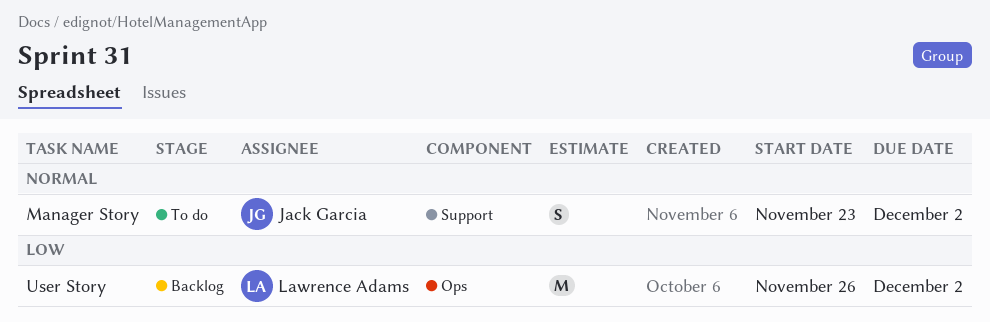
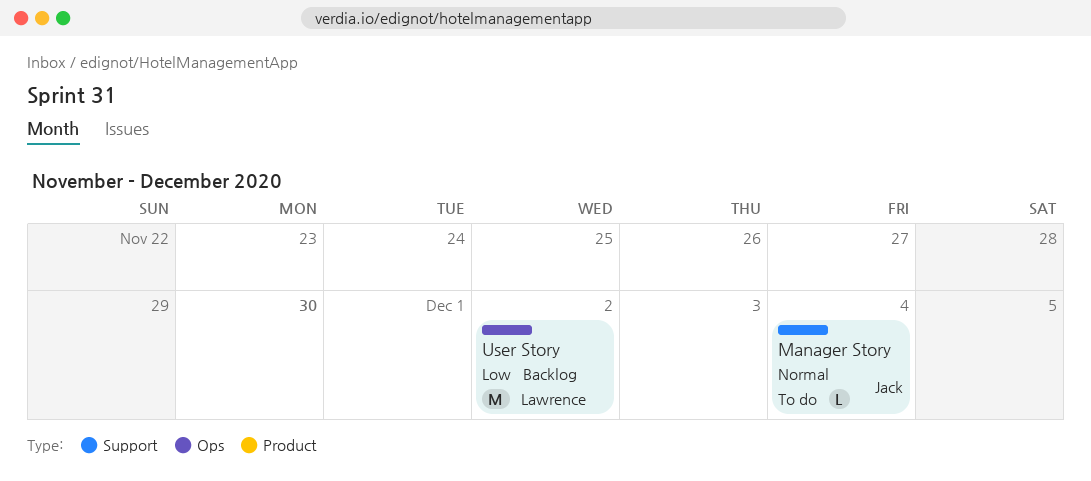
Manager Story, estimate: S -> L
Manager Story, due: Dec 2 -> Dec 4

